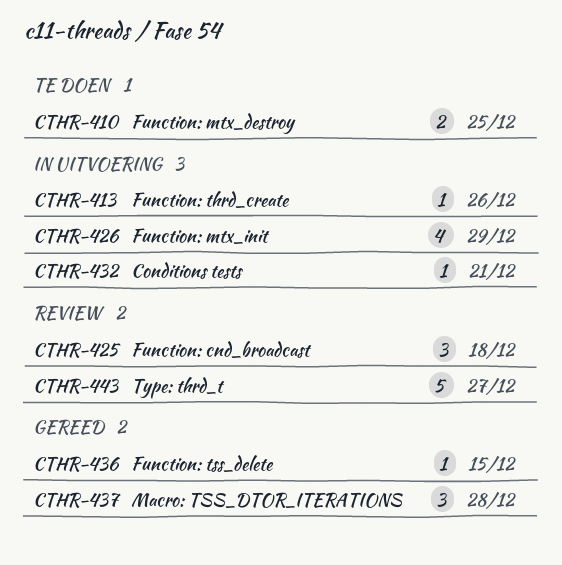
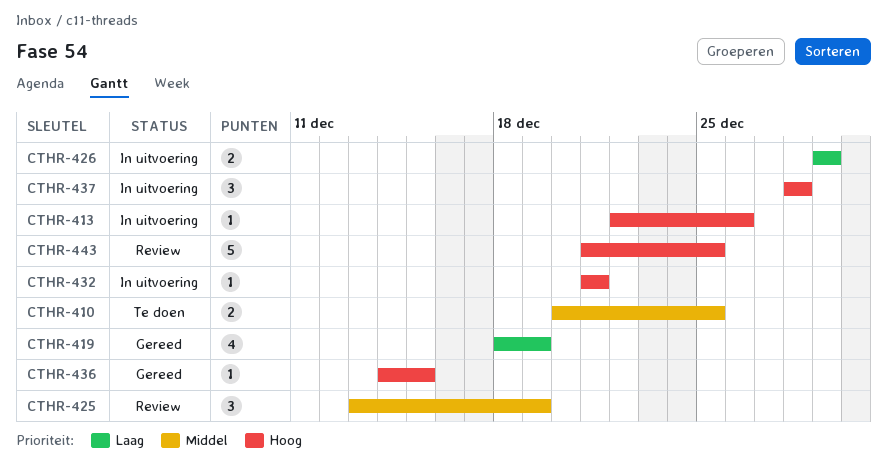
CTHR-419: none -> present
CTHR-425, due: Dec 18 -> Dec 19
CTHR-426, estimate: 4 -> 2
CTHR-437, status: Gereed -> In uitvoering
CTHR-443, due: Dec 27 -> Dec 25

